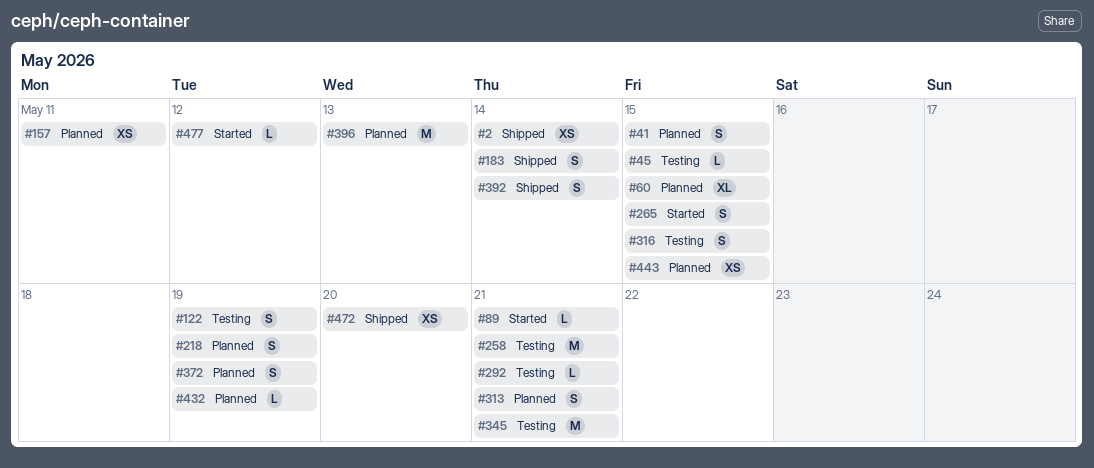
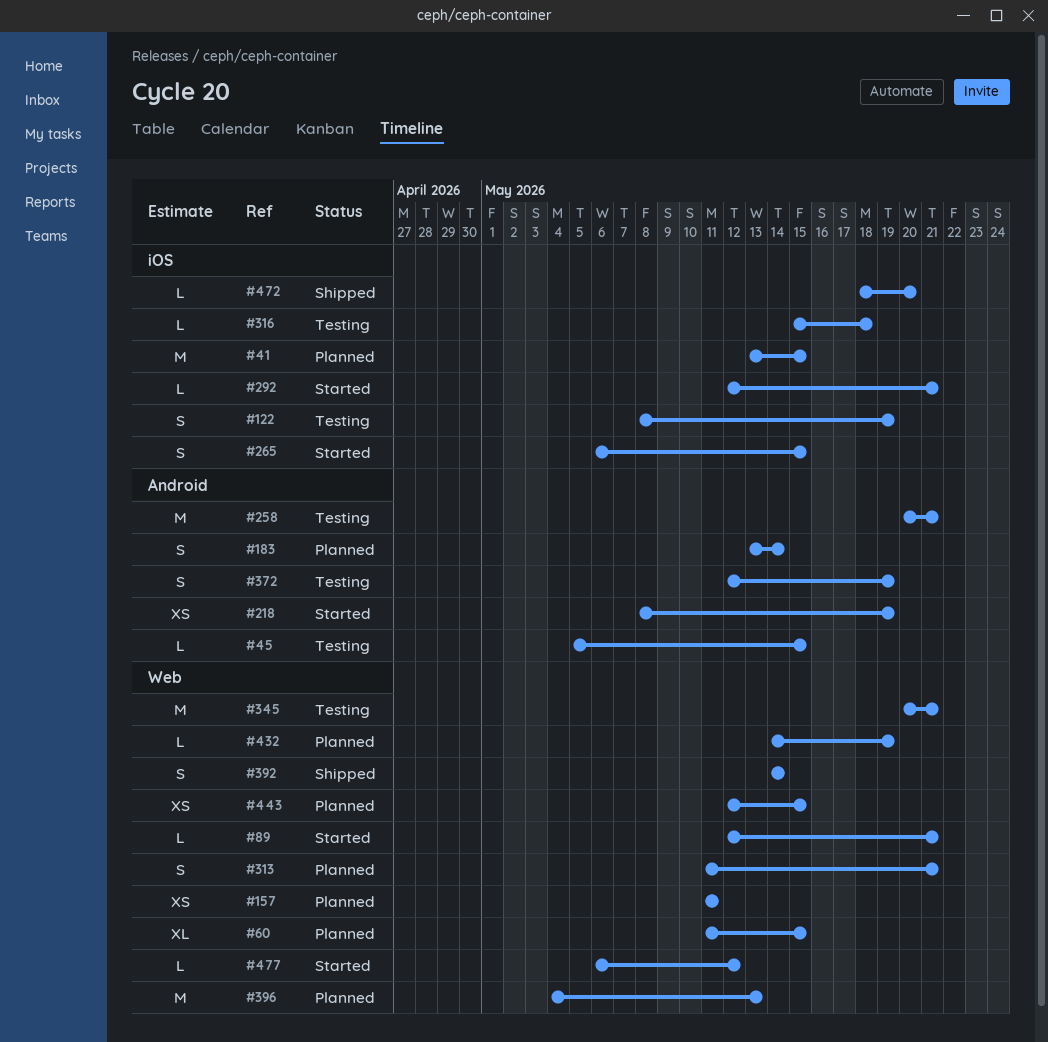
#2: present -> none
#41, estimate: S -> M
#183, status: Shipped -> Planned
#218, status: Planned -> Started
#218, estimate: S -> XS
#292, status: Testing -> Started
#316, estimate: S -> L
#316, due: May 15 -> May 18
#372, status: Planned -> Testing
#472, estimate: XS -> L

